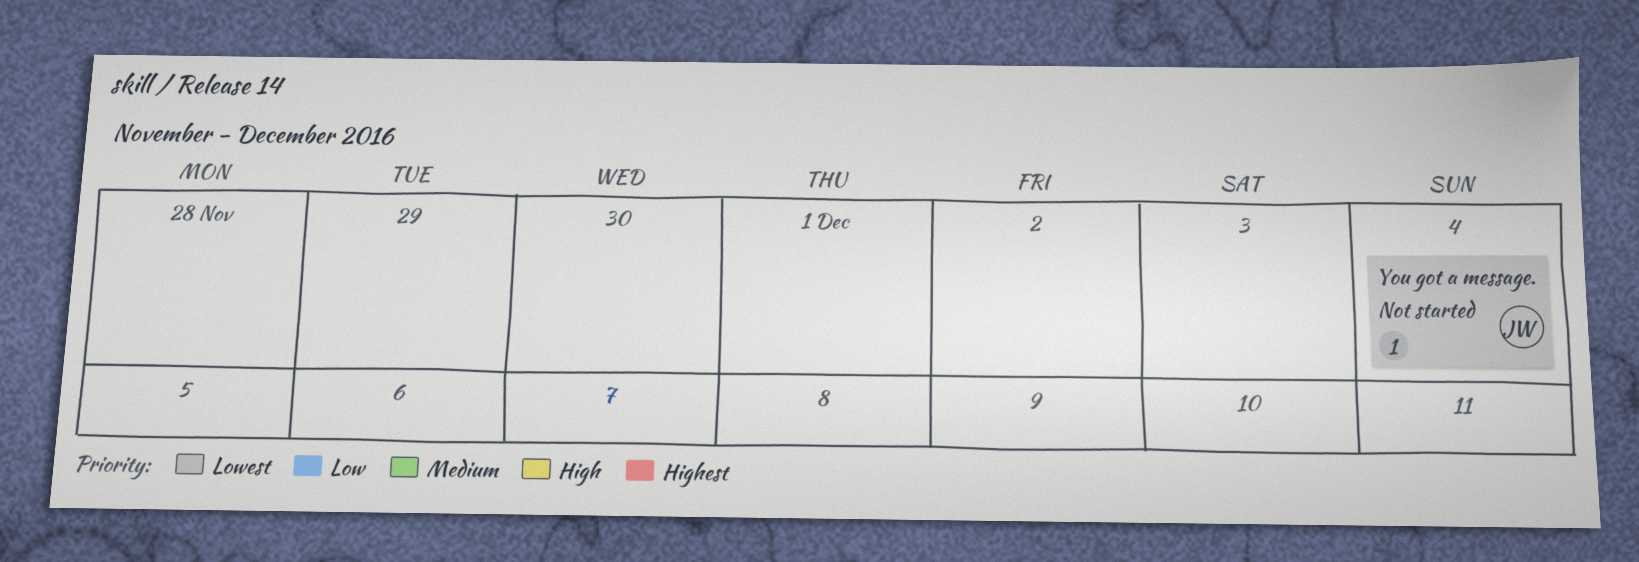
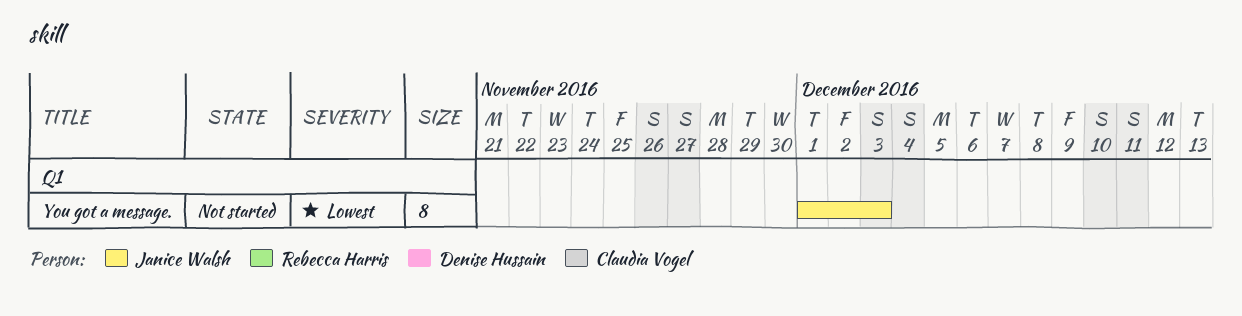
You got a message., estimate: 1 -> 8
You got a message., due: Dec 4 -> Dec 3

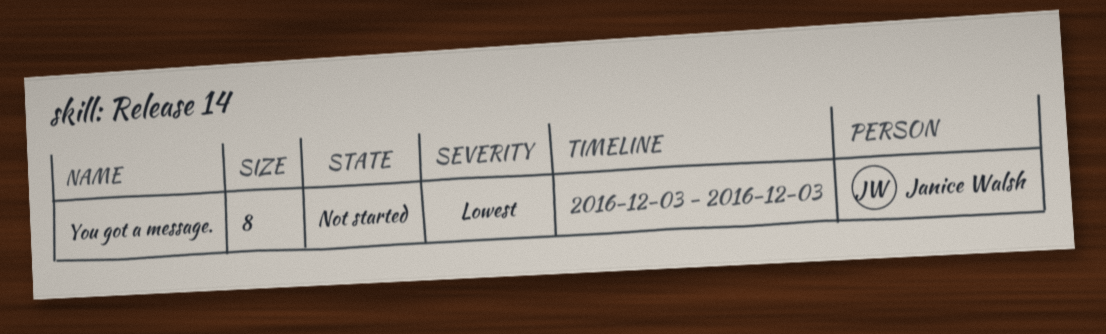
You got a message., start: Dec 1 -> Dec 3

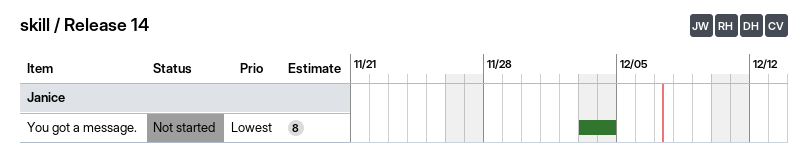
You got a message., due: Dec 3 -> Dec 4

